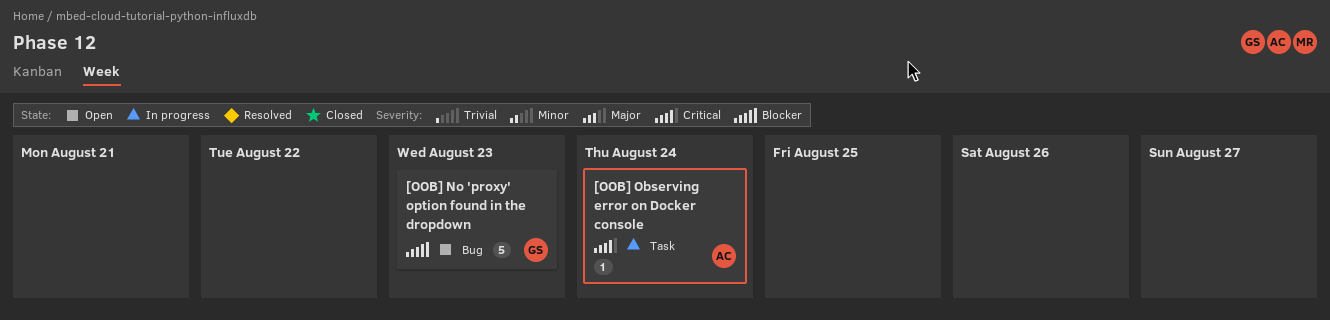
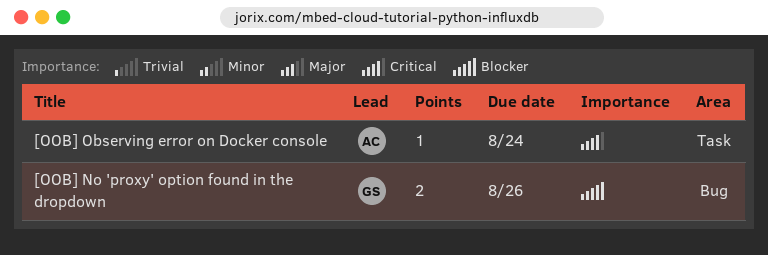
[OOB] No 'proxy' option found in the dropdown, estimate: 5 -> 2
[OOB] No 'proxy' option found in the dropdown, due: Aug 23 -> Aug 26

